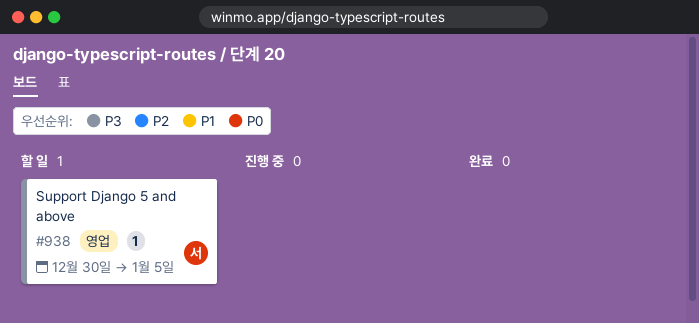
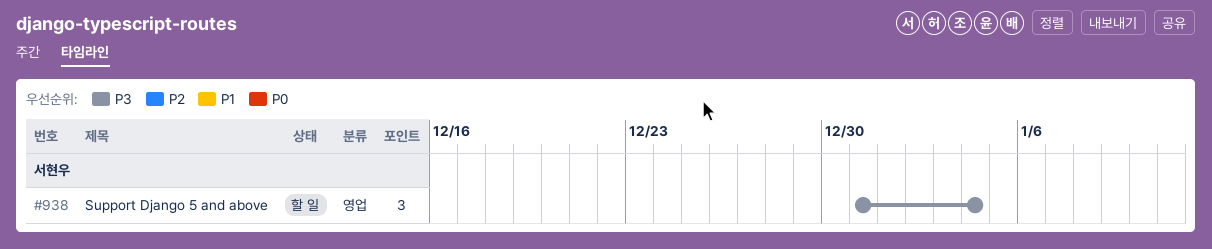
#938, estimate: 1 -> 3
#938, start: Dec 30 -> Dec 31
#938, due: Jan 5 -> Jan 4

